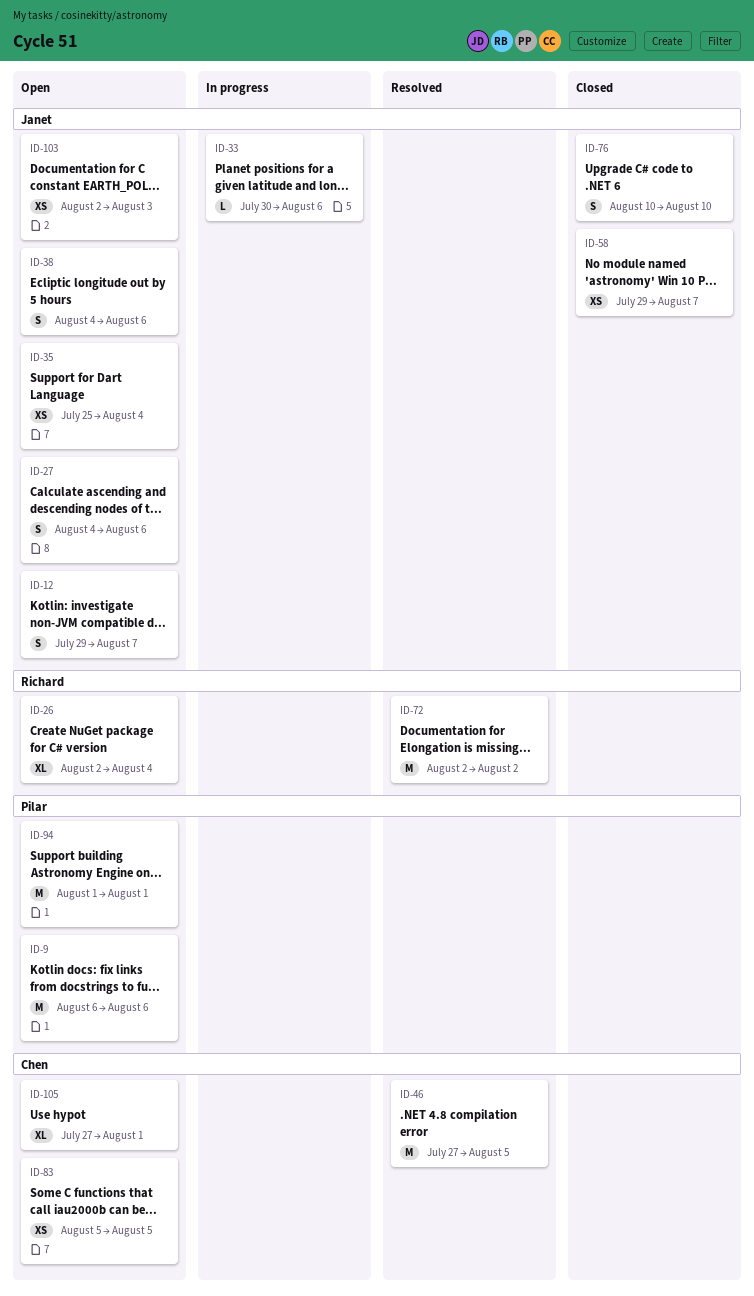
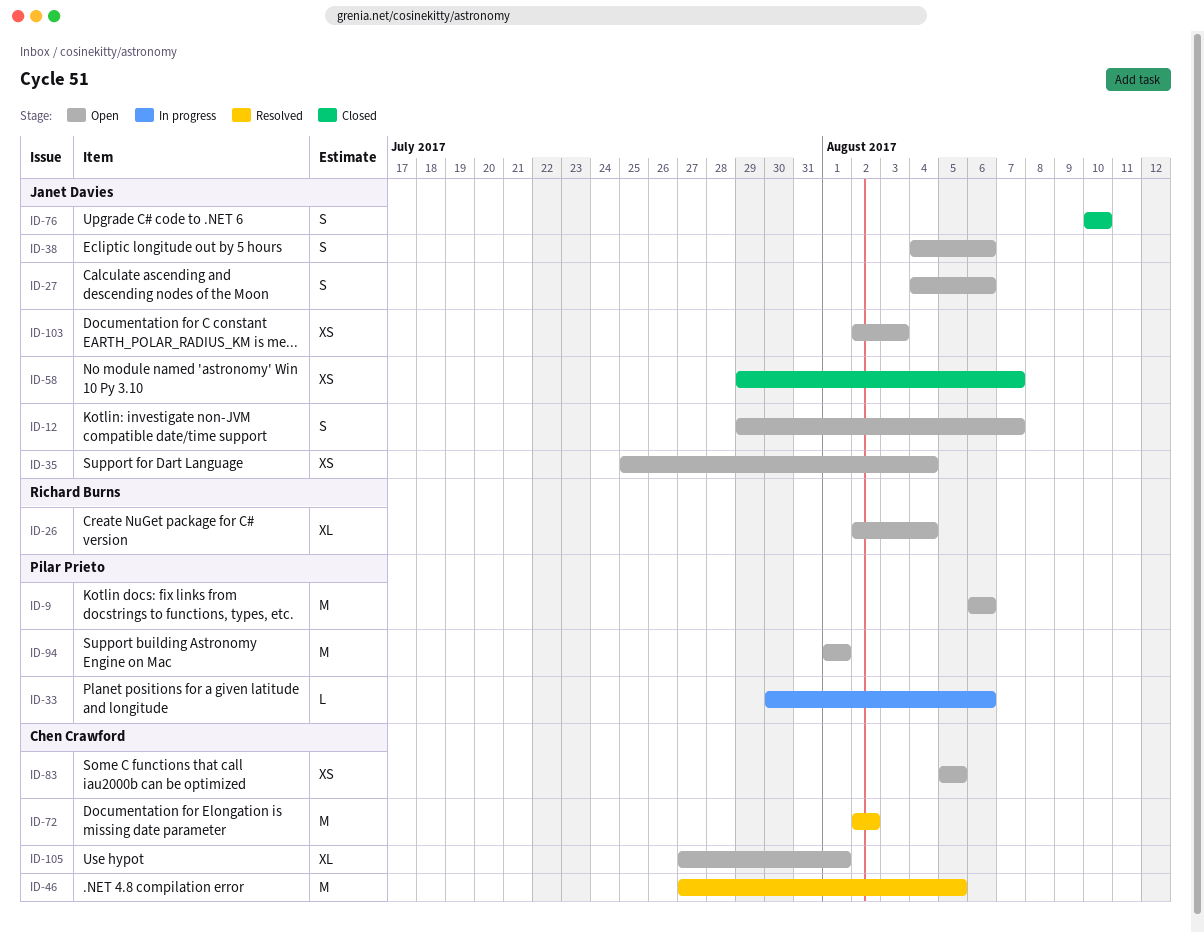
ID-33, owner: Janet Davies -> Pilar Prieto
ID-72, owner: Richard Burns -> Chen Crawford

